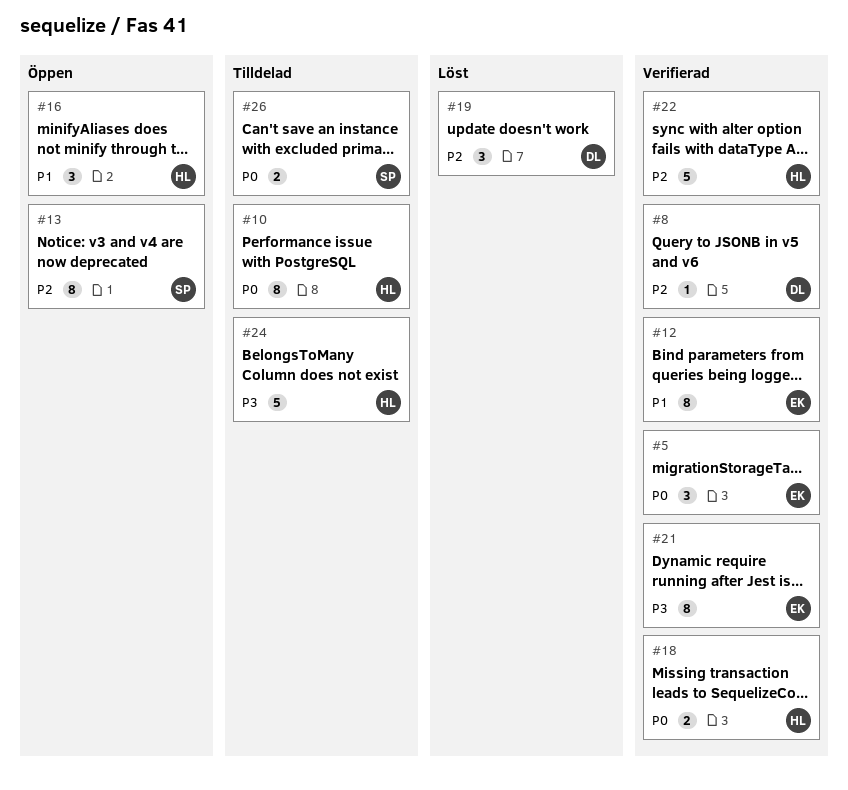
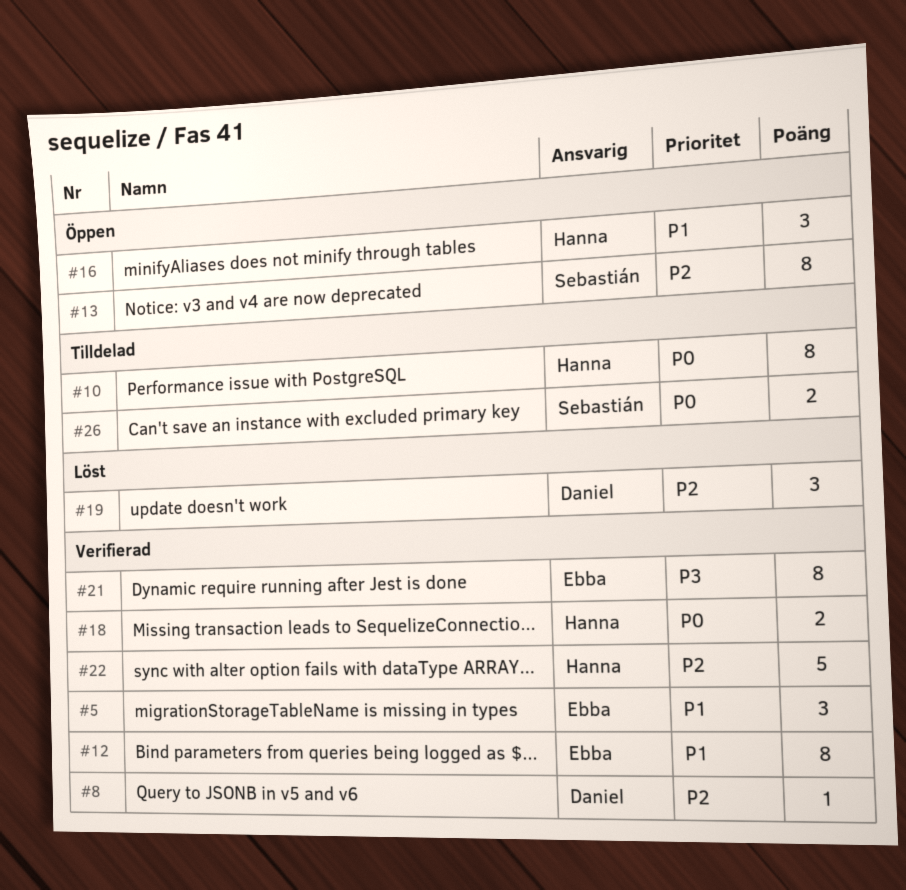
#5, priority: P0 -> P1
#24: present -> none

